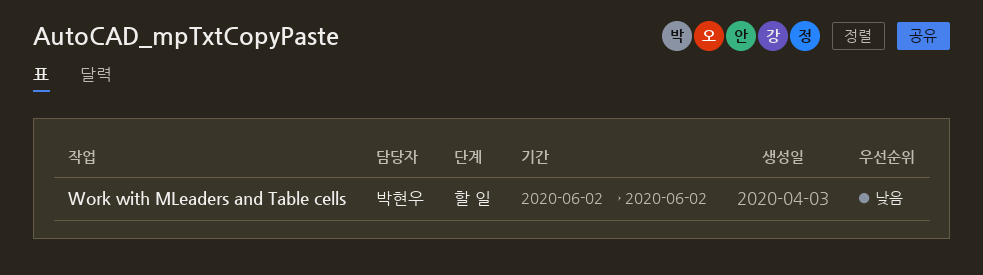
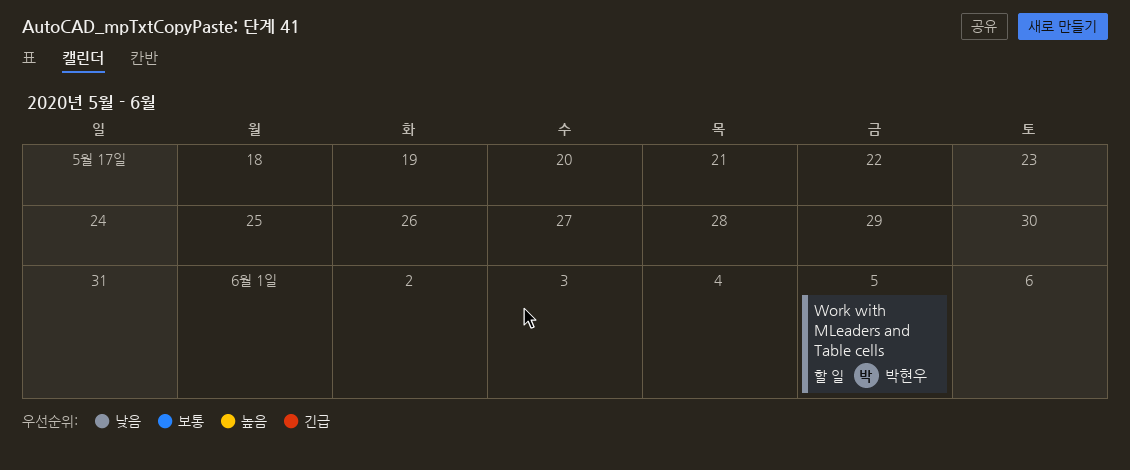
Work with MLeaders and Table cells, due: Jun 2 -> Jun 5

